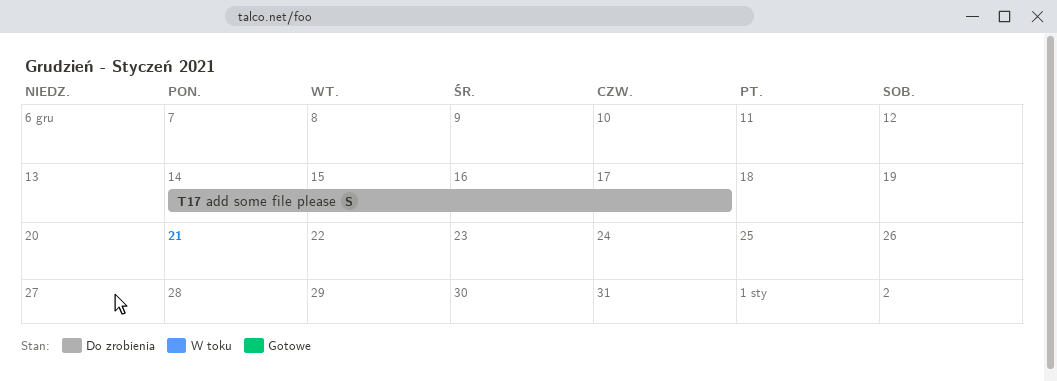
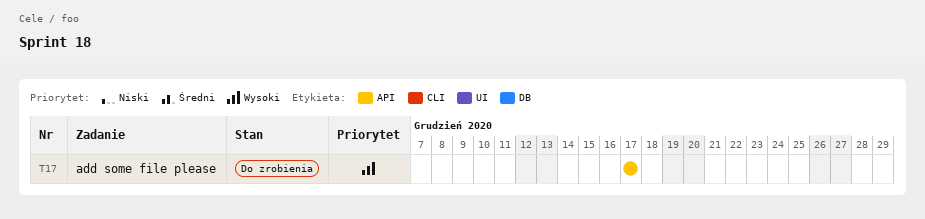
T17, start: Dec 14 -> Dec 17

